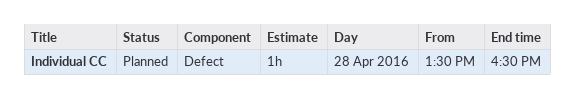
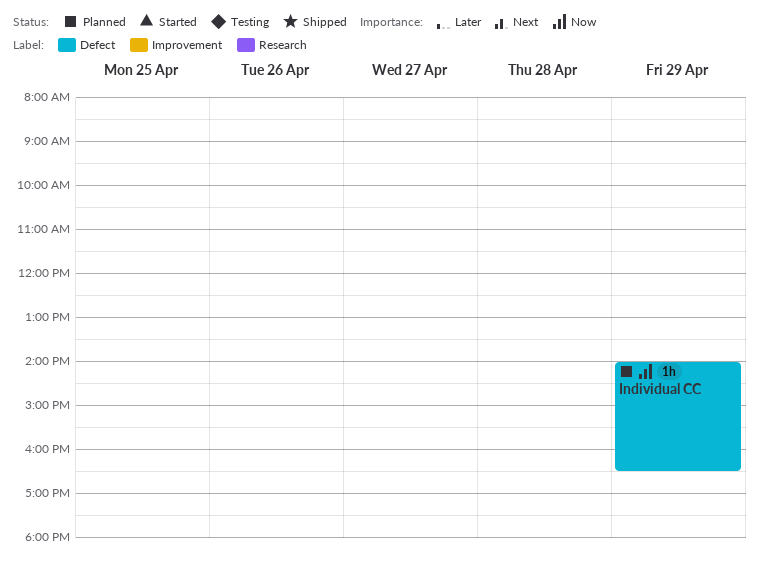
Individual CC, day: Apr 28 -> Apr 29
Individual CC, begins: 13:30 -> 14:00

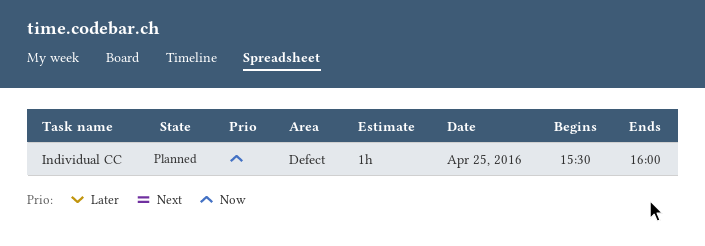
Individual CC, day: Apr 29 -> Apr 25
Individual CC, begins: 14:00 -> 15:30
Individual CC, ends: 16:30 -> 16:00

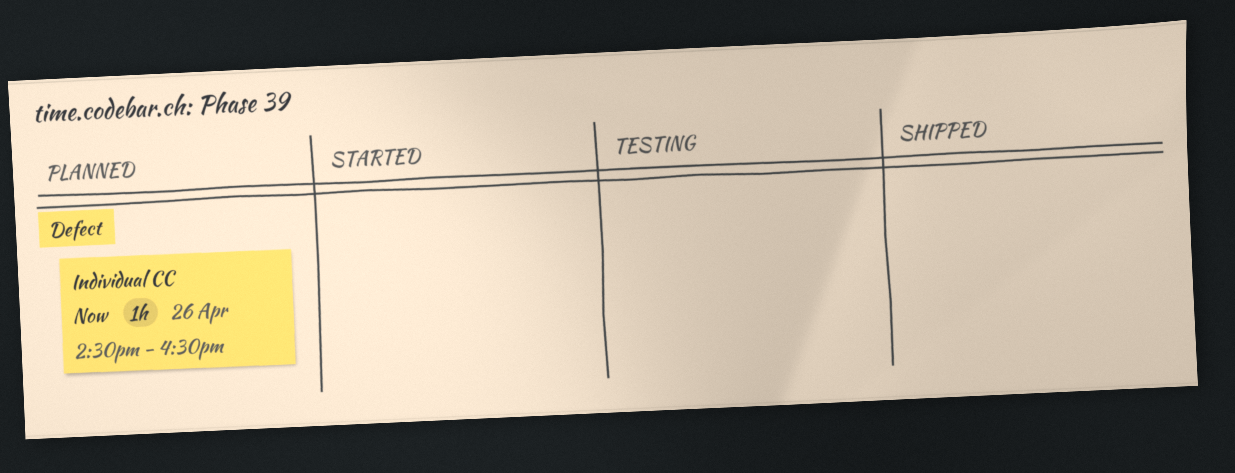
Individual CC, day: Apr 25 -> Apr 26
Individual CC, begins: 15:30 -> 14:30
Individual CC, ends: 16:00 -> 16:30

